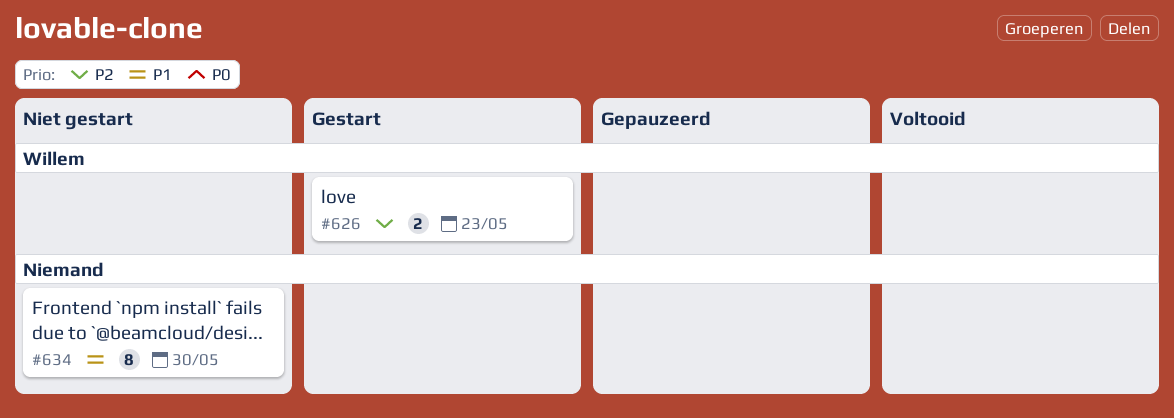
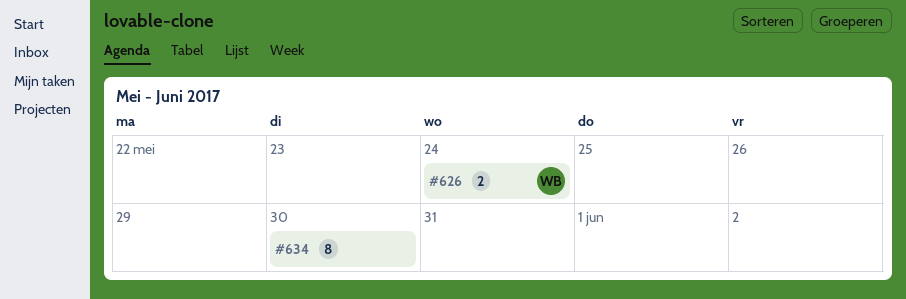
#626, due: May 23 -> May 24

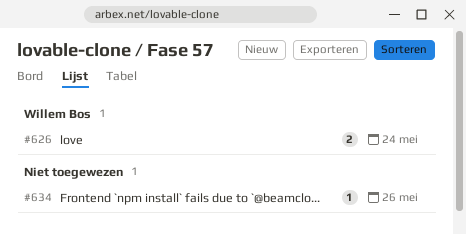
#634, estimate: 8 -> 1
#634, due: May 30 -> May 26

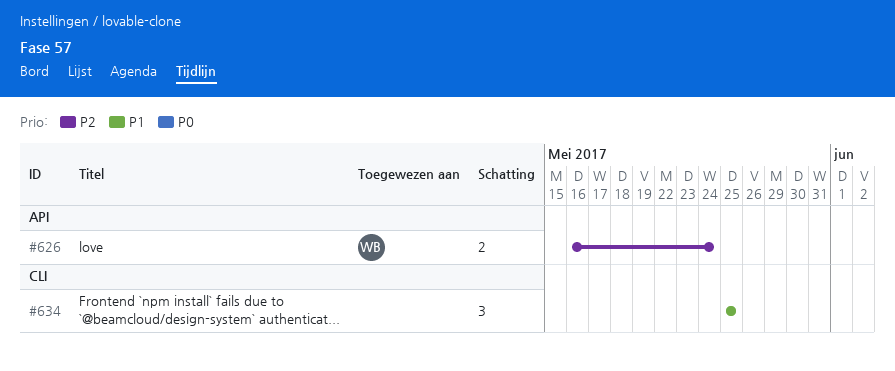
#634, estimate: 1 -> 3
#634, due: May 26 -> May 25

